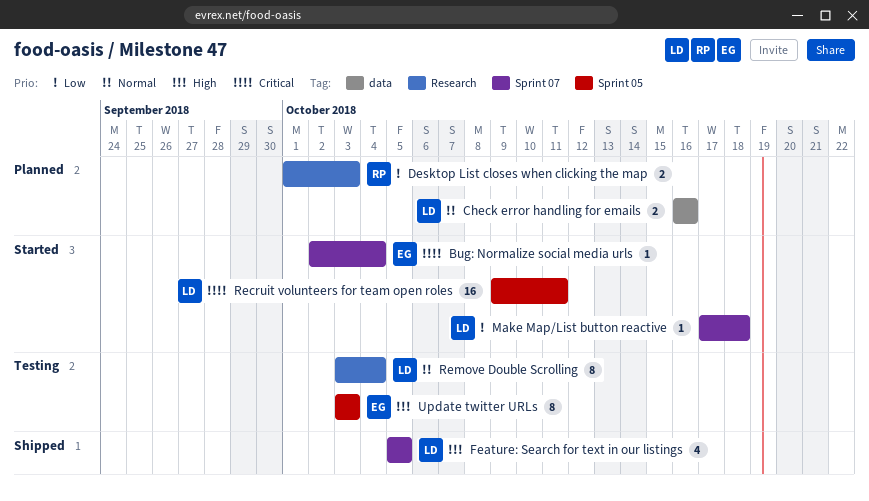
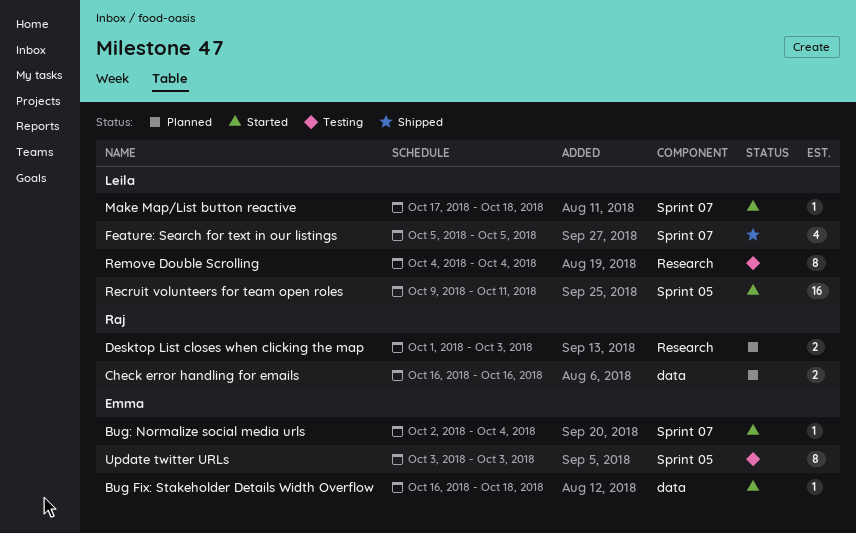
Bug Fix: Stakeholder Details Width Overflow: none -> present
Check error handling for emails, owner: Leila -> Raj
Remove Double Scrolling, start: Oct 3 -> Oct 4

